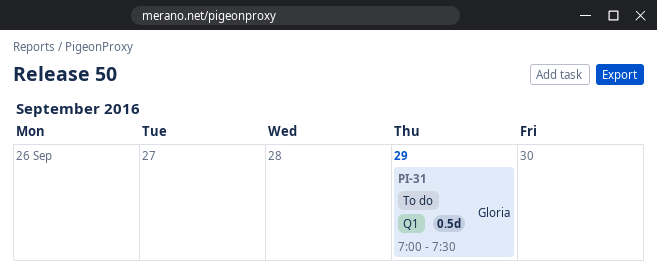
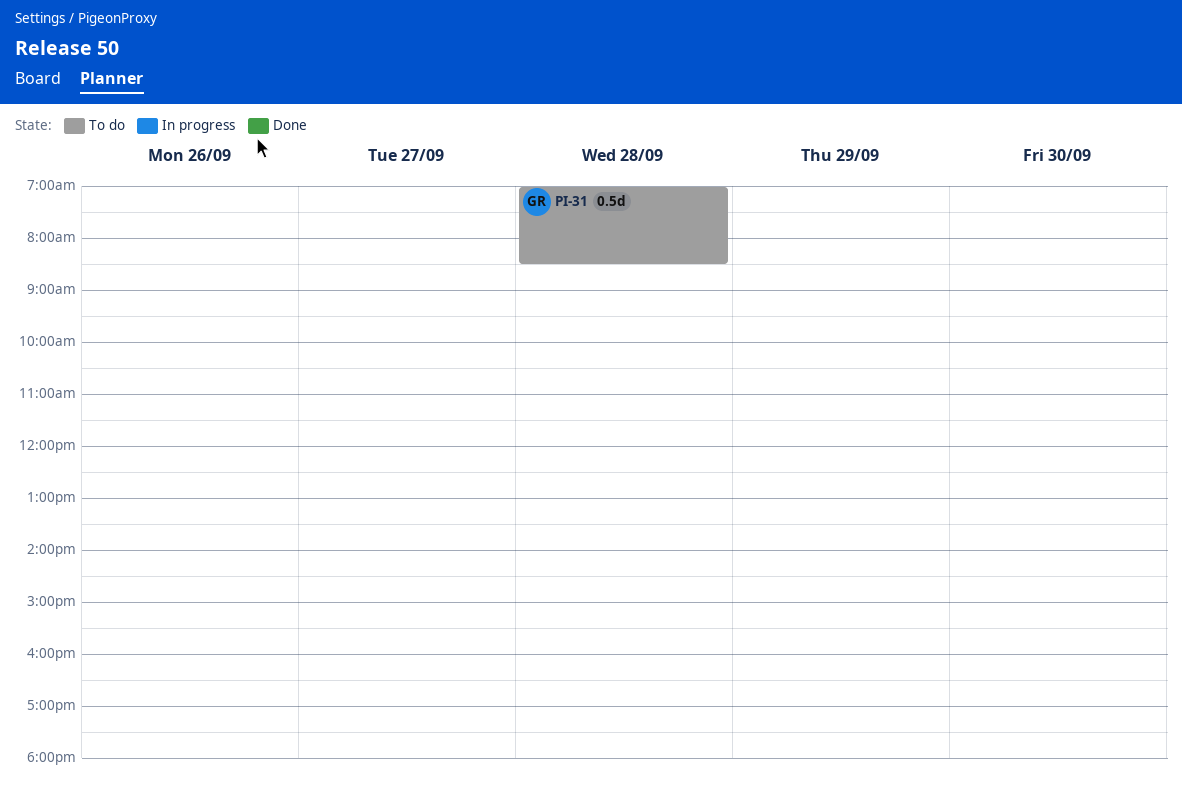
PI-31, day: Sep 29 -> Sep 28
PI-31, ends: 07:30 -> 08:30

